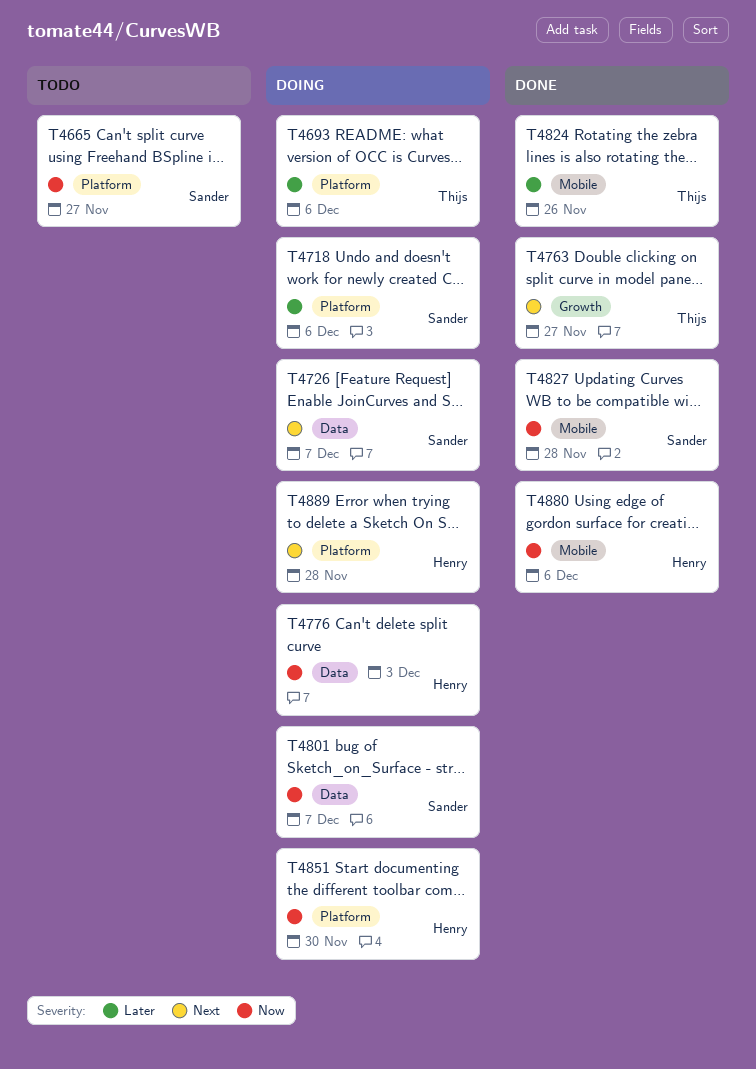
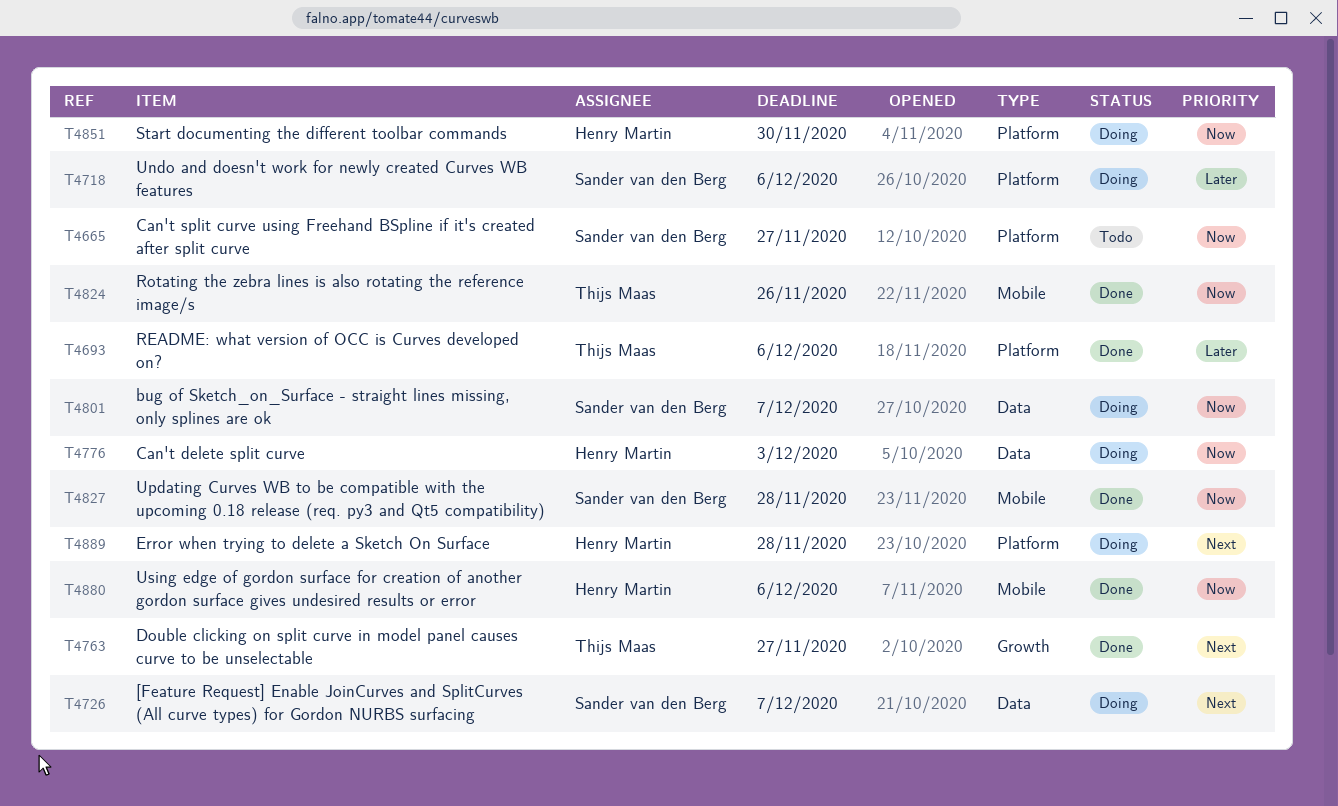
T4693, status: Doing -> Done
T4824, priority: Later -> Now

